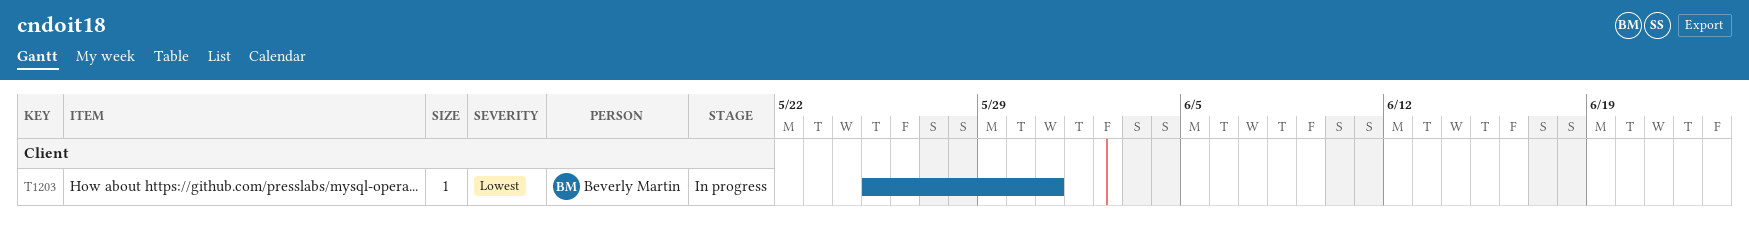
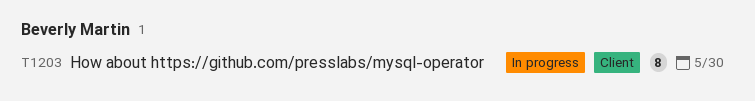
T1203, estimate: 1 -> 8
T1203, due: May 31 -> May 30

